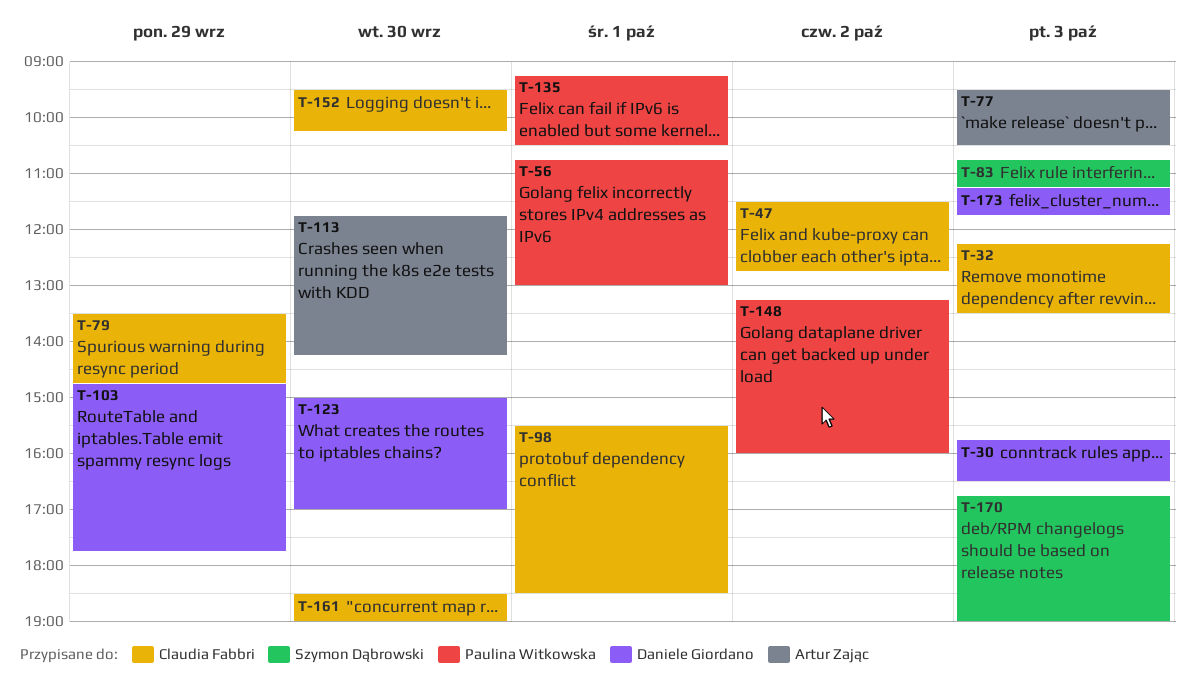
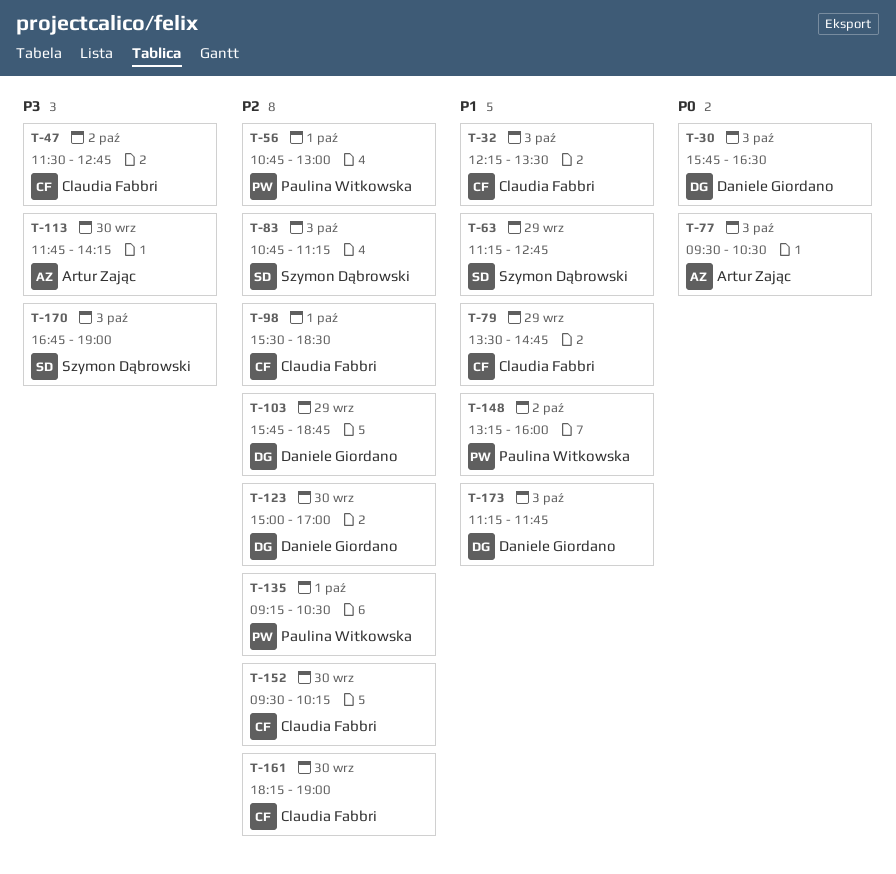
T-63: none -> present
T-103, begins: 14:45 -> 15:45
T-103, ends: 17:45 -> 18:45
T-161, begins: 18:30 -> 18:15

